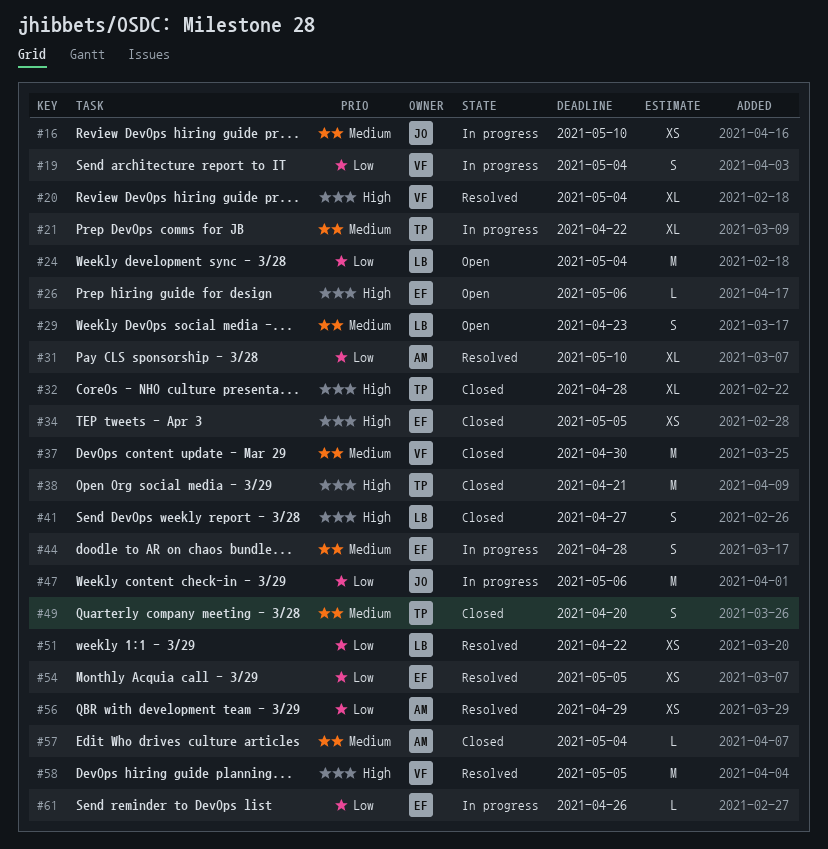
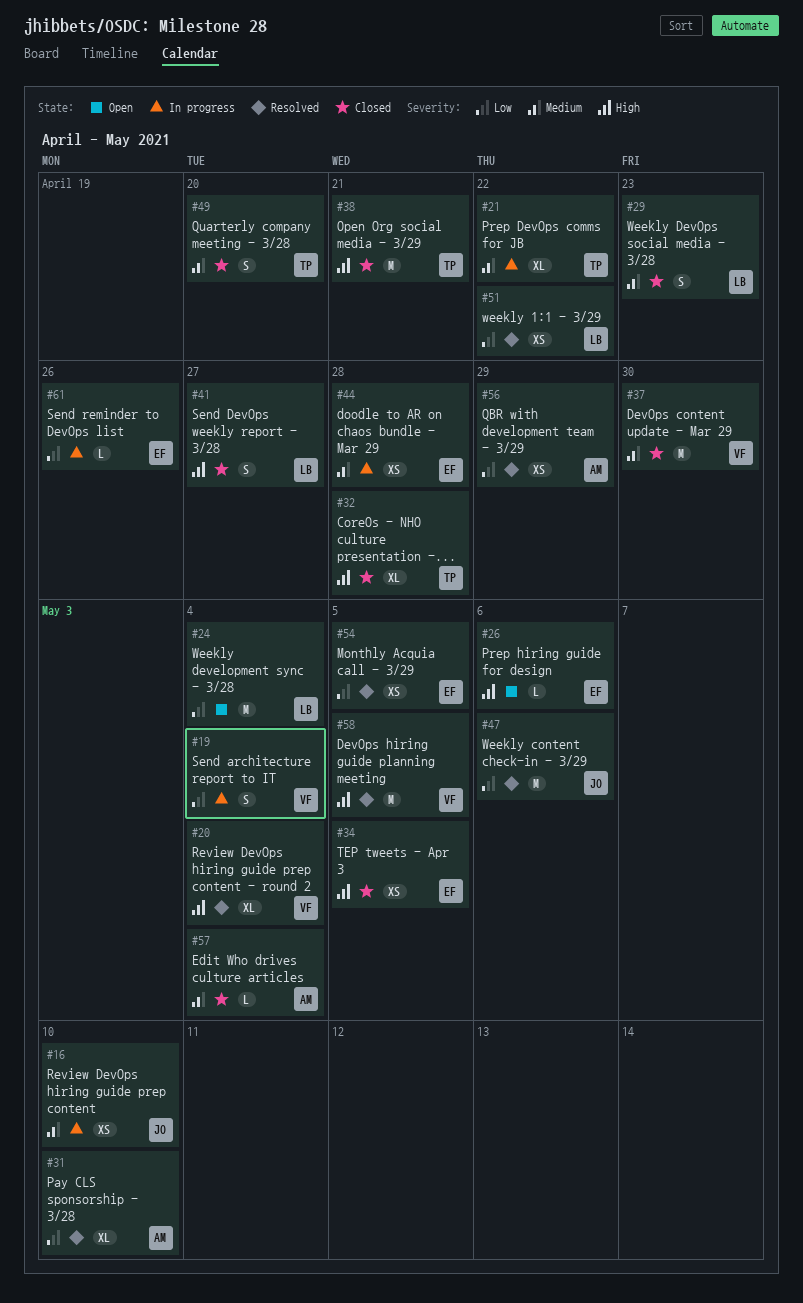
#29, status: Open -> Closed
#44, estimate: S -> XS
#47, status: In progress -> Resolved

